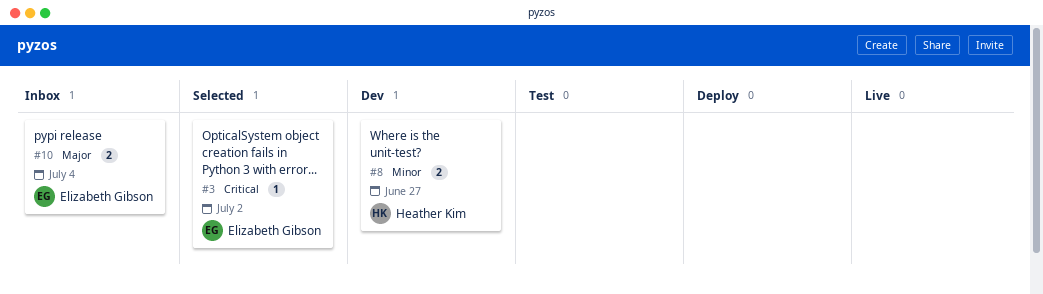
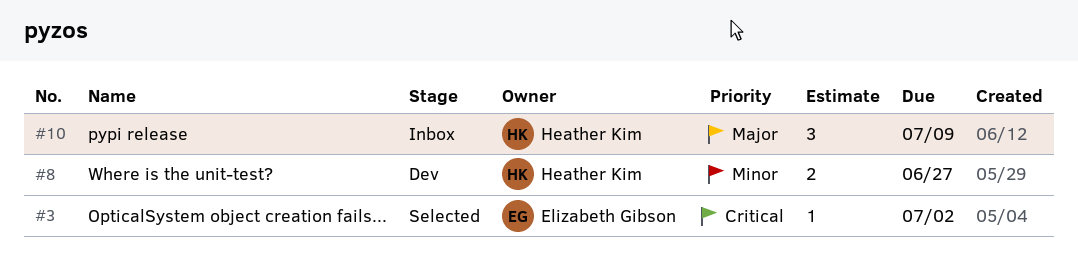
#10, owner: Elizabeth Gibson -> Heather Kim
#10, estimate: 2 -> 3
#10, due: Jul 4 -> Jul 9

